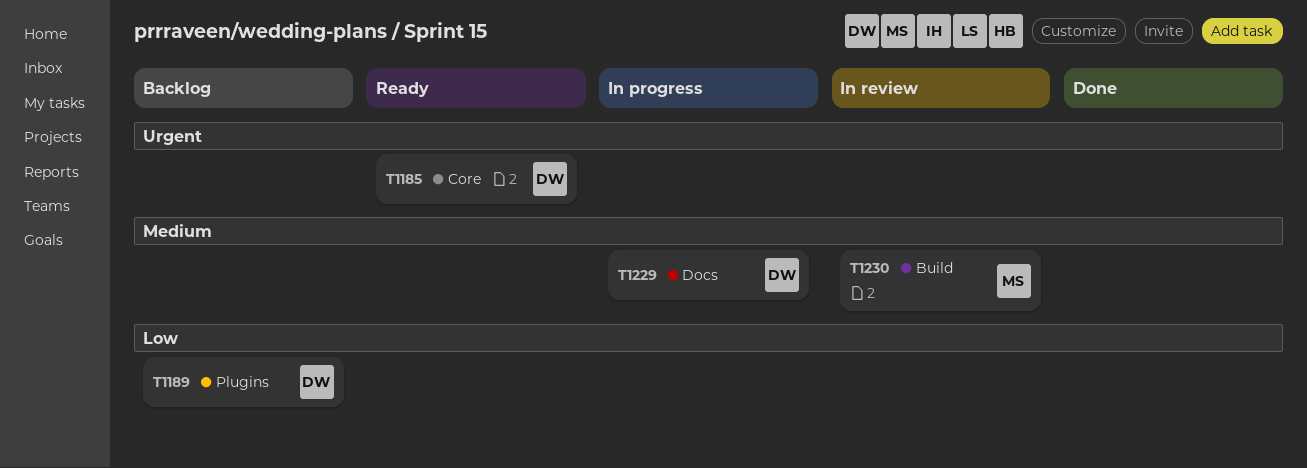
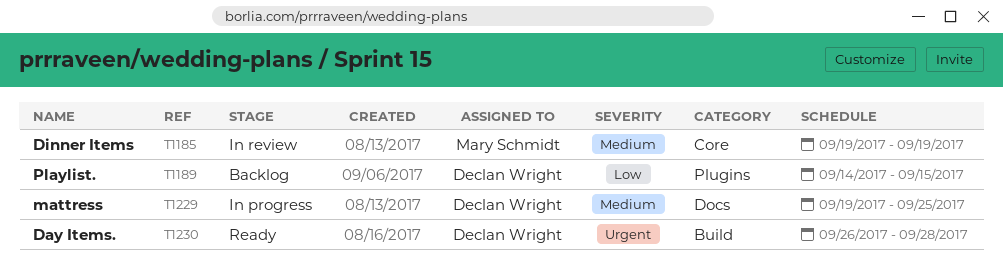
T1185, status: Ready -> In review
T1185, owner: Declan Wright -> Mary Schmidt
T1185, priority: Urgent -> Medium
T1230, status: In review -> Ready
T1230, owner: Mary Schmidt -> Declan Wright
T1230, priority: Medium -> Urgent

